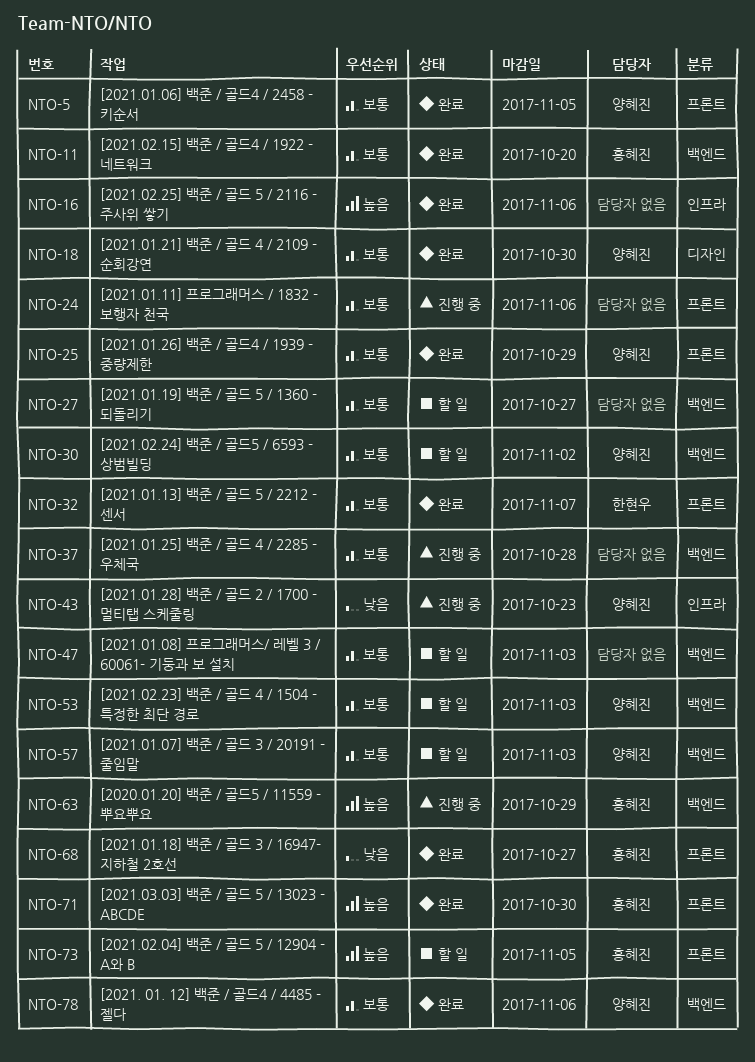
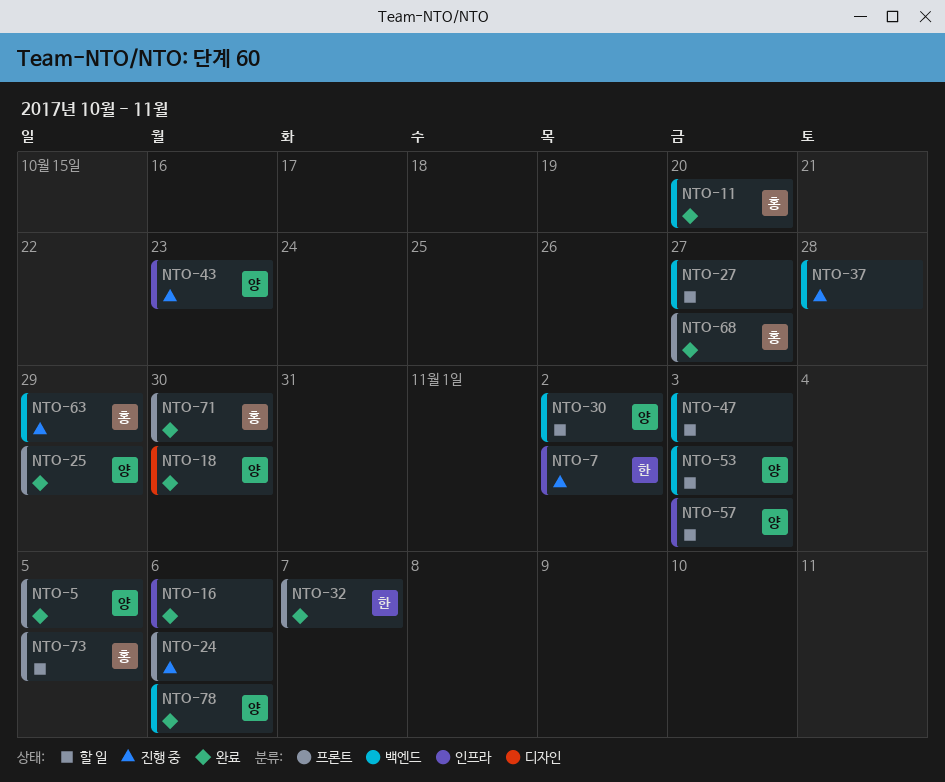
NTO-7: none -> present
NTO-57, label: 백엔드 -> 인프라

